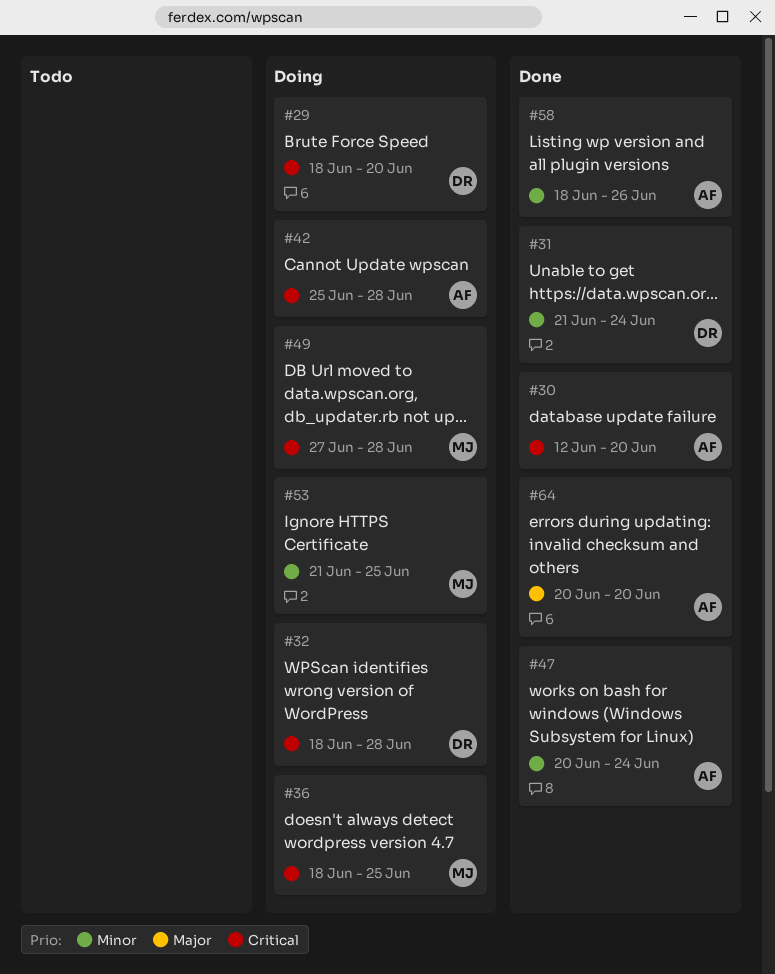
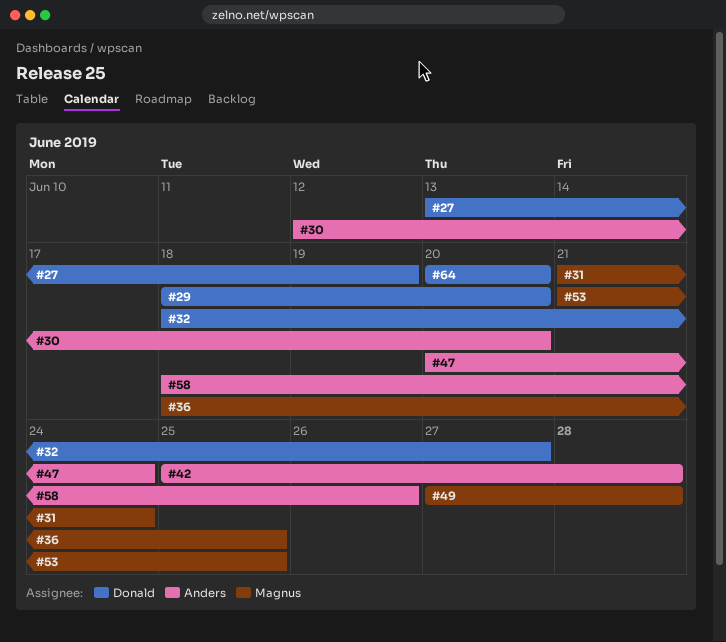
#27: none -> present
#31, owner: Donald -> Magnus
#32, due: Jun 28 -> Jun 27
#64, owner: Anders -> Donald

